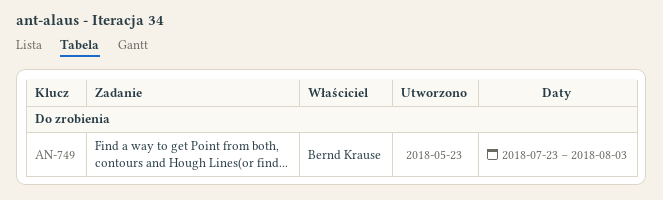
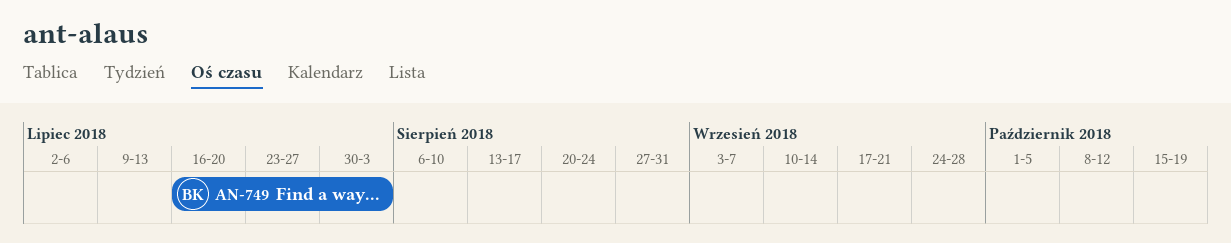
AN-749, start: Jul 23 -> Jul 16

